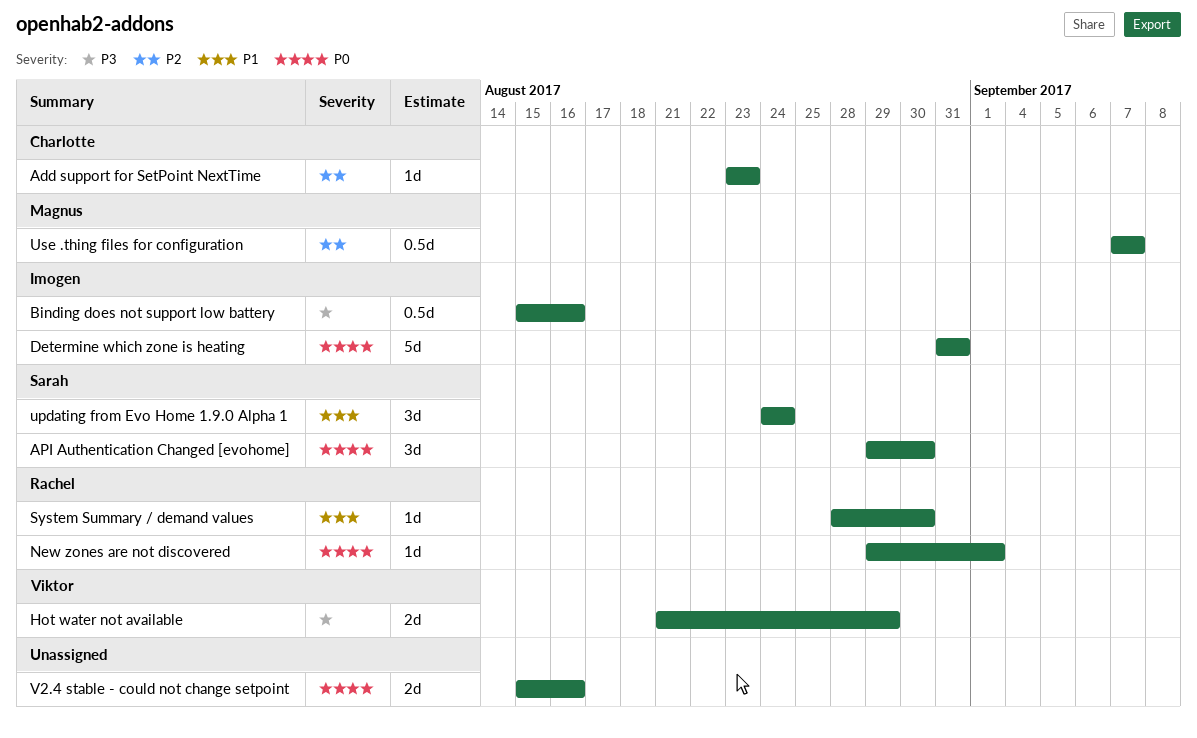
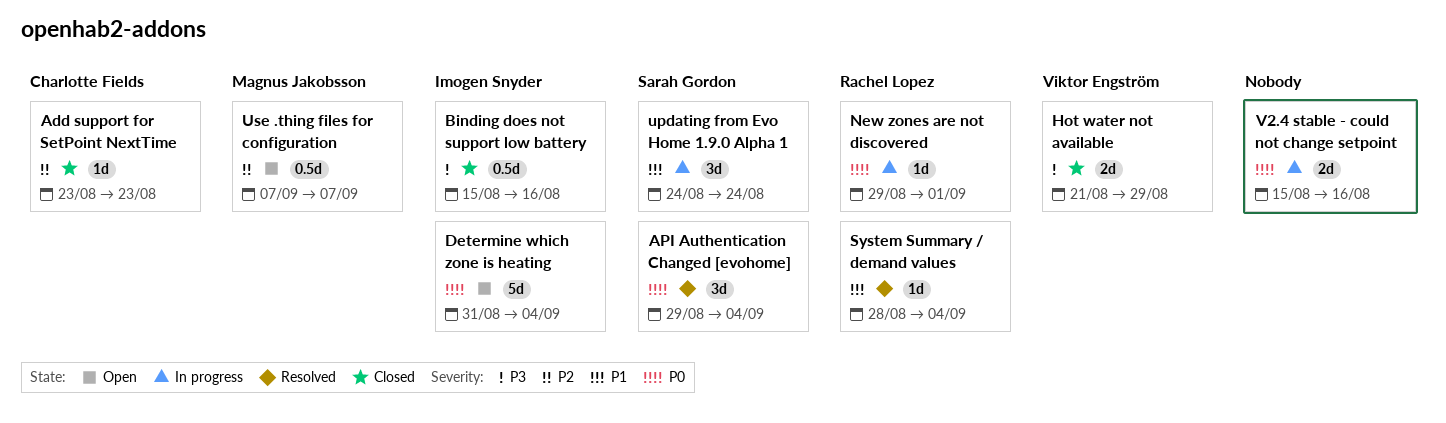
API Authentication Changed [evohome], due: Aug 30 -> Sep 4
Determine which zone is heating, due: Aug 31 -> Sep 4
System Summary / demand values, due: Aug 30 -> Sep 4

